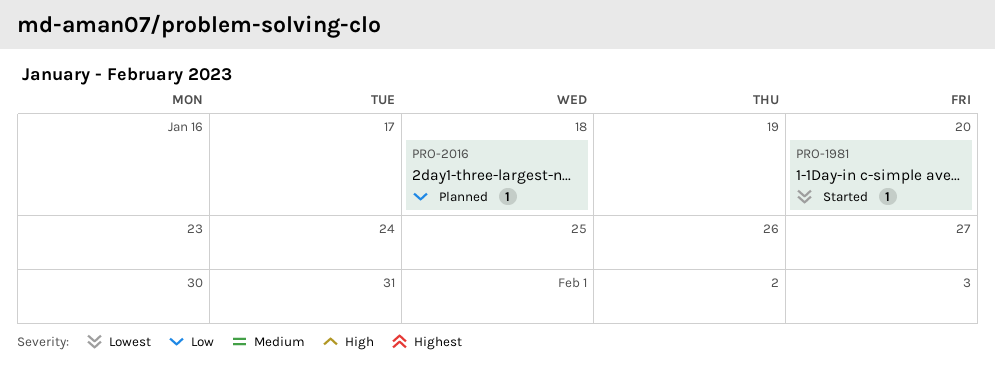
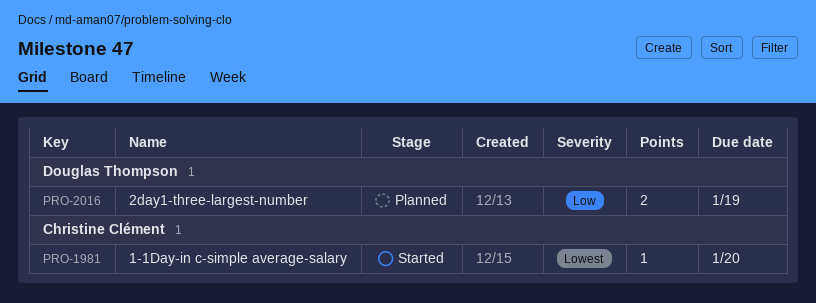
PRO-2016, estimate: 1 -> 2
PRO-2016, due: Jan 18 -> Jan 19

